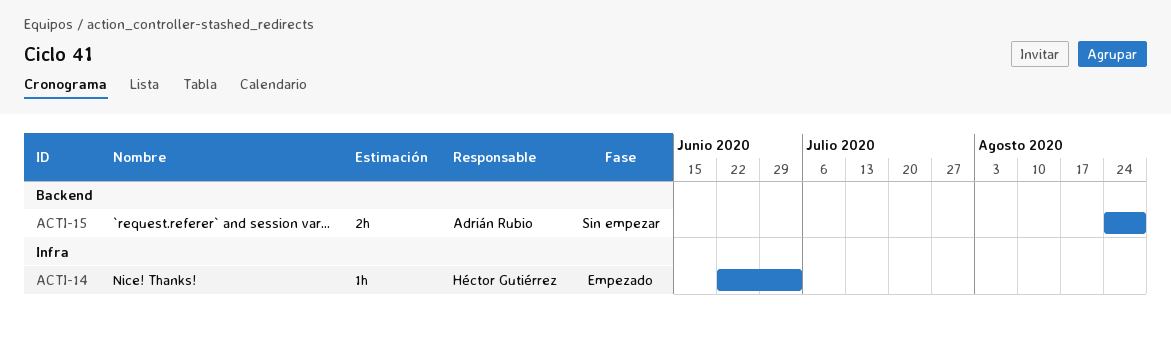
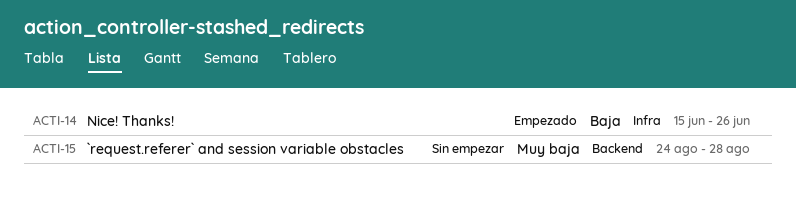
ACTI-14, start: Jun 22 -> Jun 15
ACTI-14, due: Jul 3 -> Jun 26

